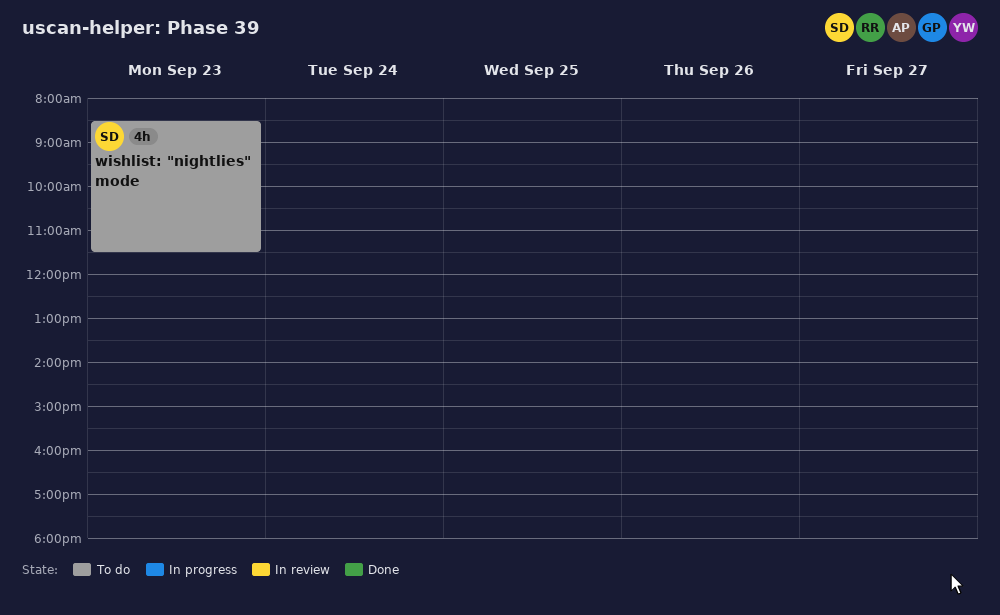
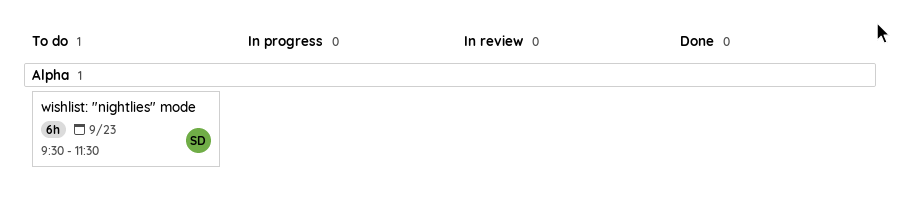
wishlist: "nightlies" mode, estimate: 4h -> 6h
wishlist: "nightlies" mode, begins: 08:30 -> 09:30

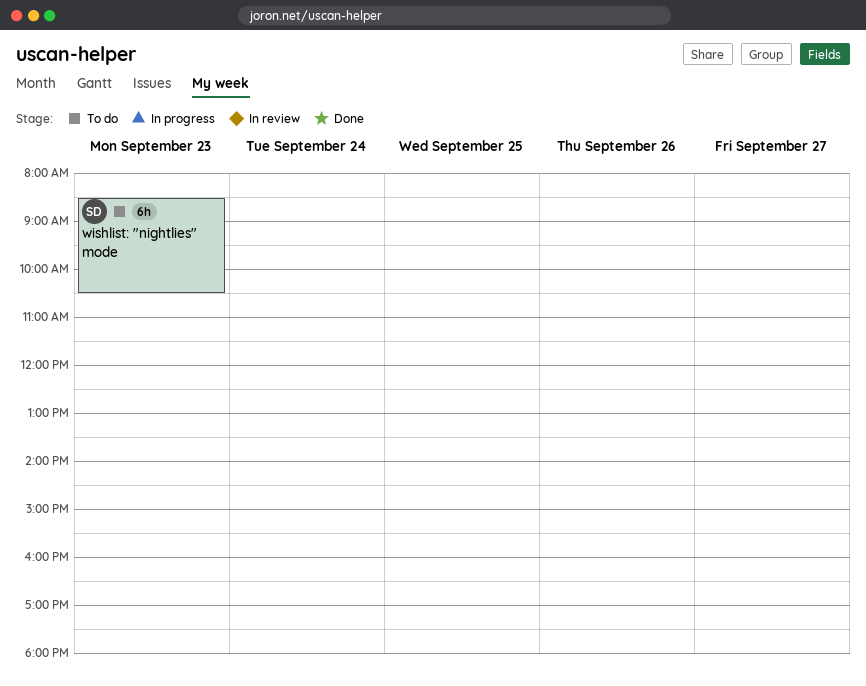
wishlist: "nightlies" mode, begins: 09:30 -> 08:30
wishlist: "nightlies" mode, ends: 11:30 -> 10:30

